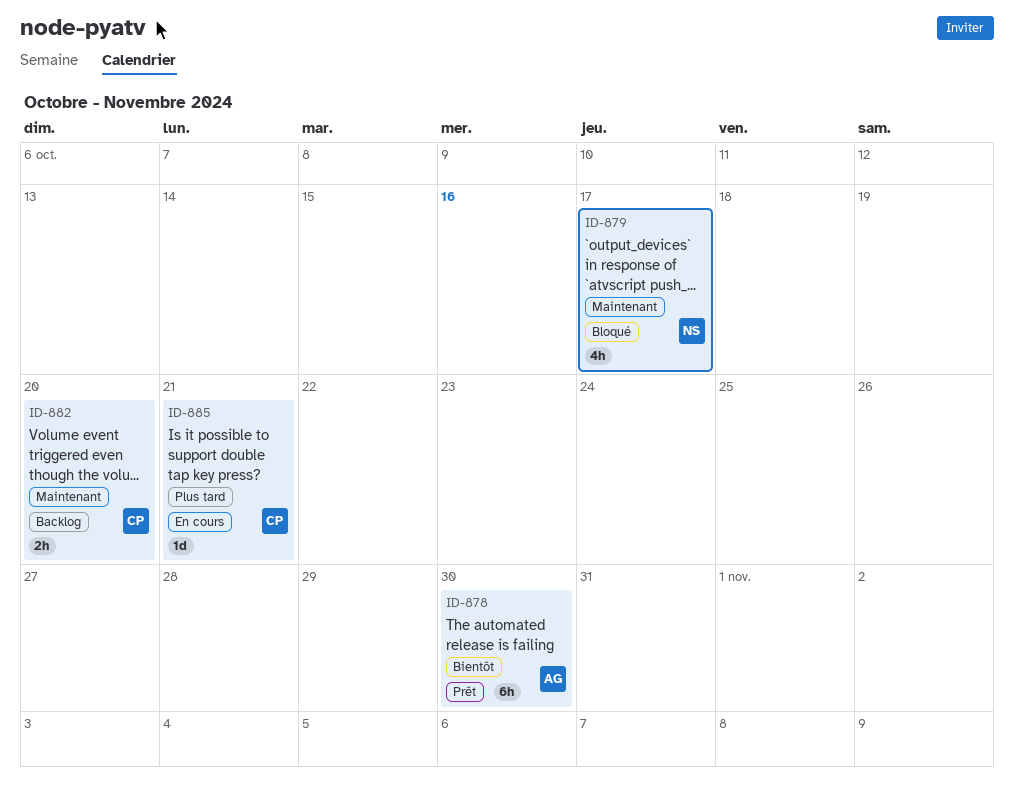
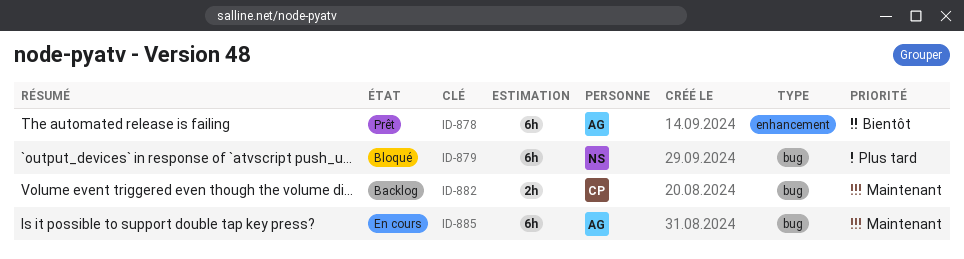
ID-879, priority: Maintenant -> Plus tard
ID-879, estimate: 4h -> 6h
ID-885, owner: CP -> AG
ID-885, priority: Plus tard -> Maintenant
ID-885, estimate: 1d -> 6h

